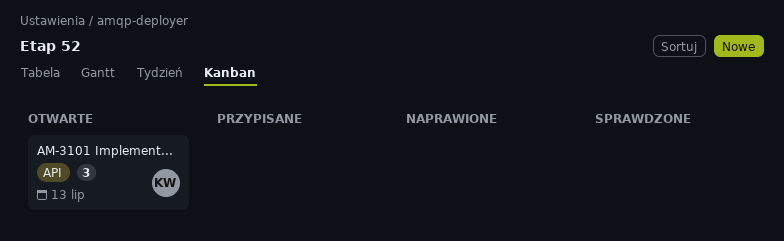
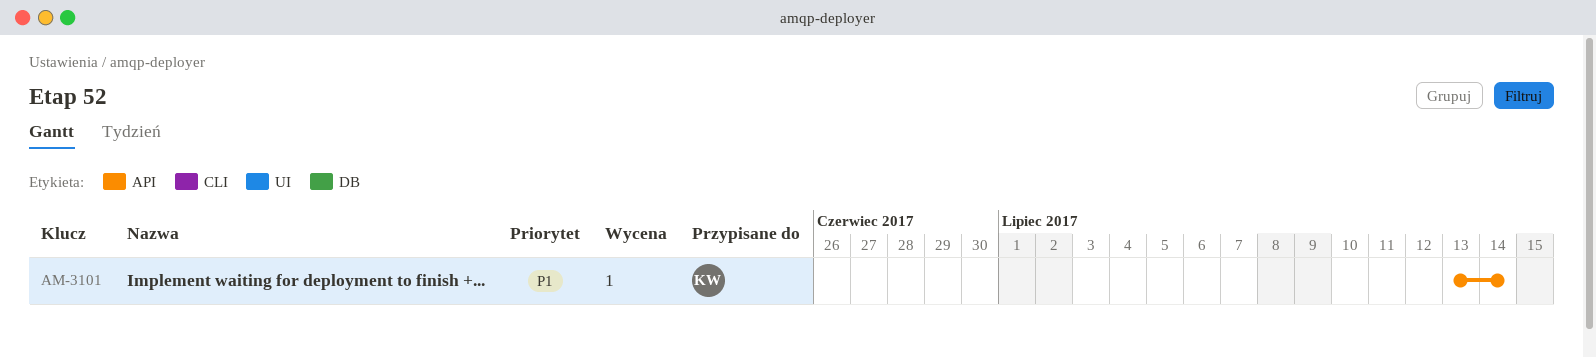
AM-3101, estimate: 3 -> 1
AM-3101, due: Jul 13 -> Jul 14

